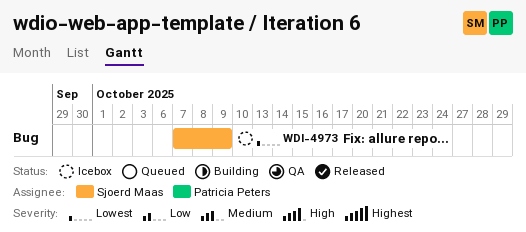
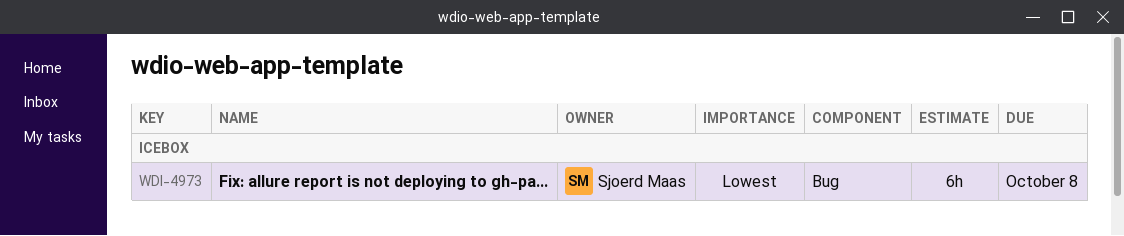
WDI-4973, due: Oct 9 -> Oct 8

